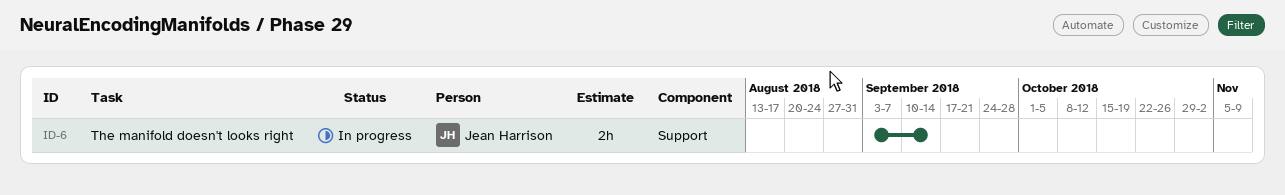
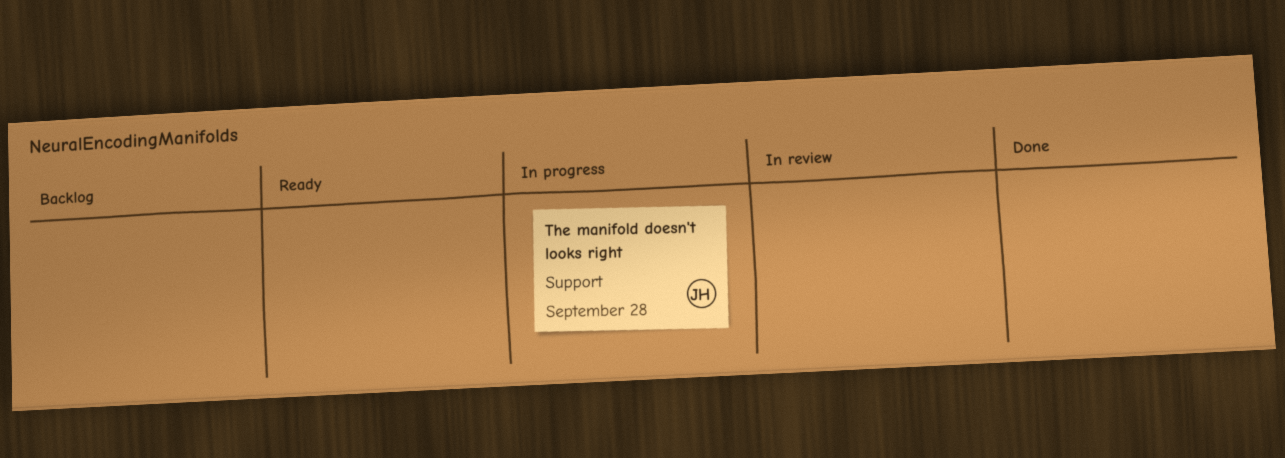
The manifold doesn't looks right, due: Sep 14 -> Sep 28

